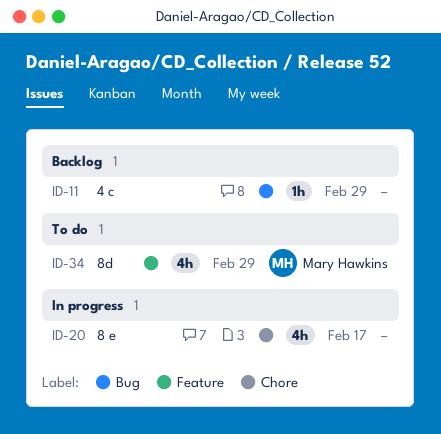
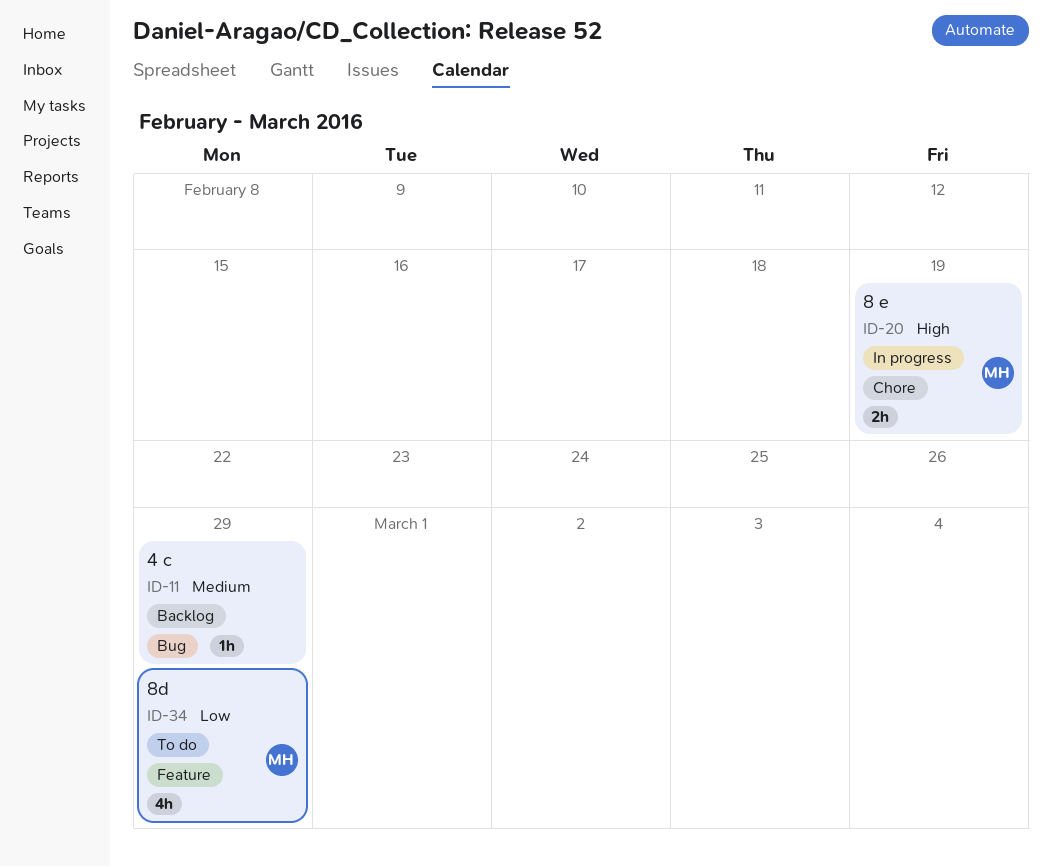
ID-20, owner: none -> Mary Hawkins
ID-20, estimate: 4h -> 2h
ID-20, due: Feb 17 -> Feb 19

